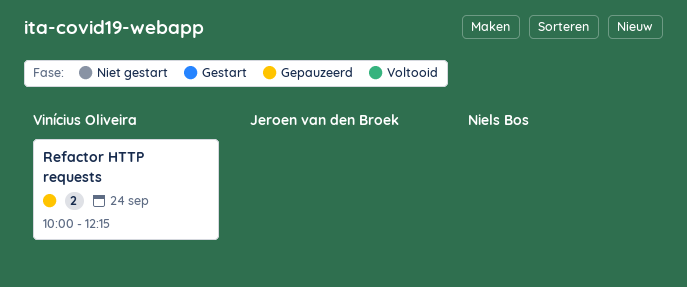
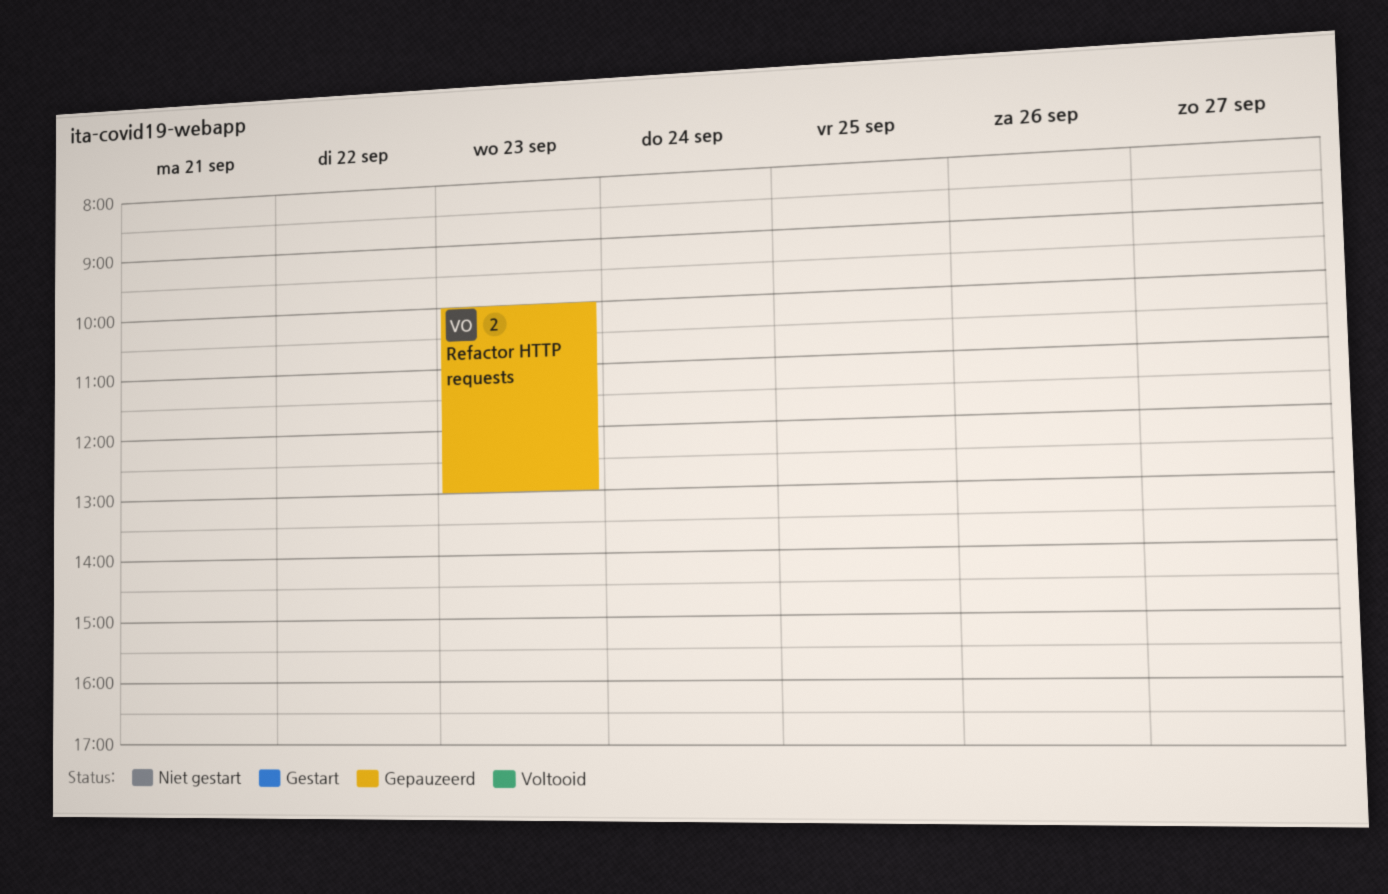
Refactor HTTP requests, day: Sep 24 -> Sep 23
Refactor HTTP requests, ends: 12:15 -> 13:00

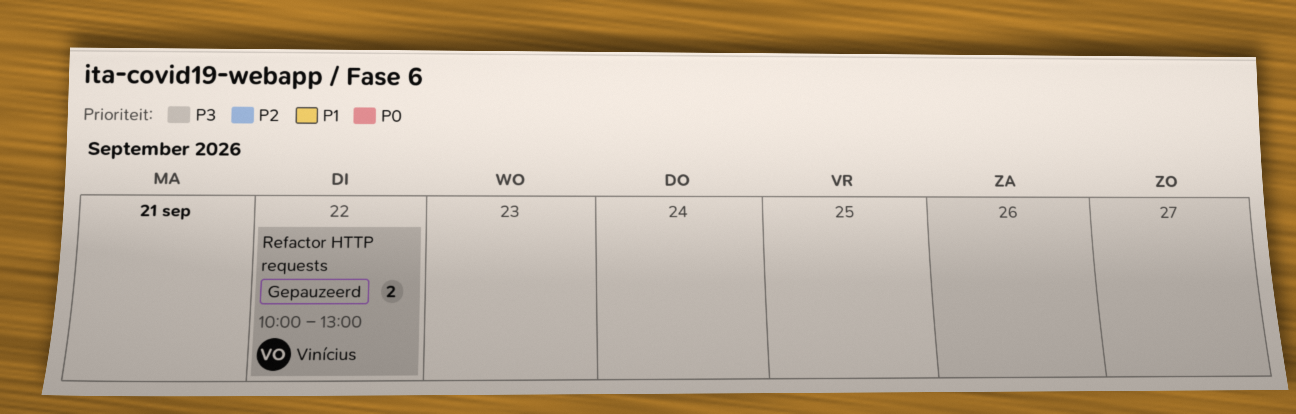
Refactor HTTP requests, day: Sep 23 -> Sep 22

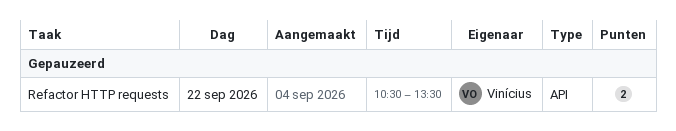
Refactor HTTP requests, begins: 10:00 -> 10:30
Refactor HTTP requests, ends: 13:00 -> 13:30

